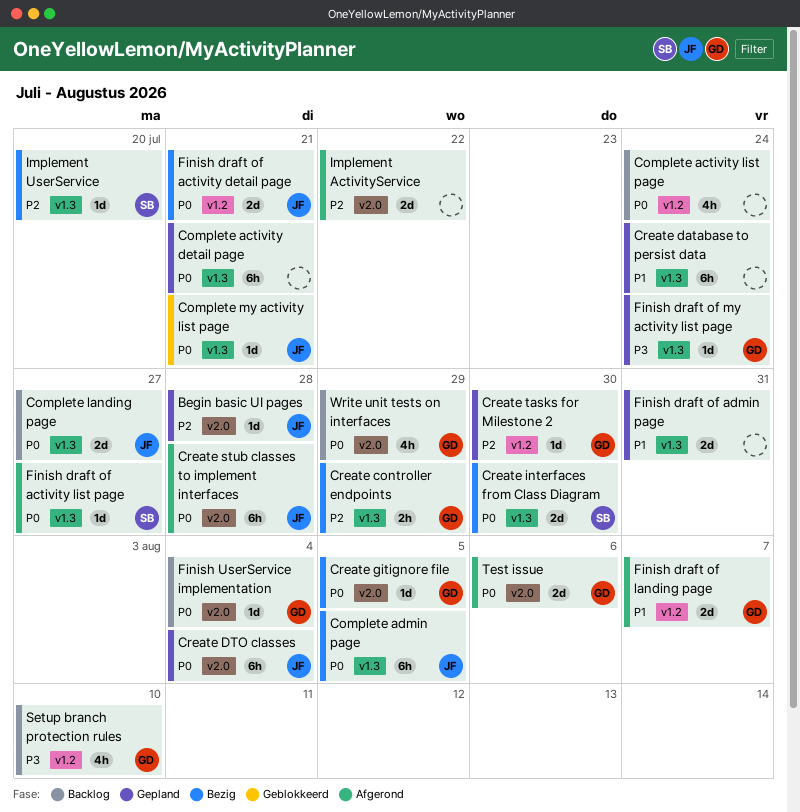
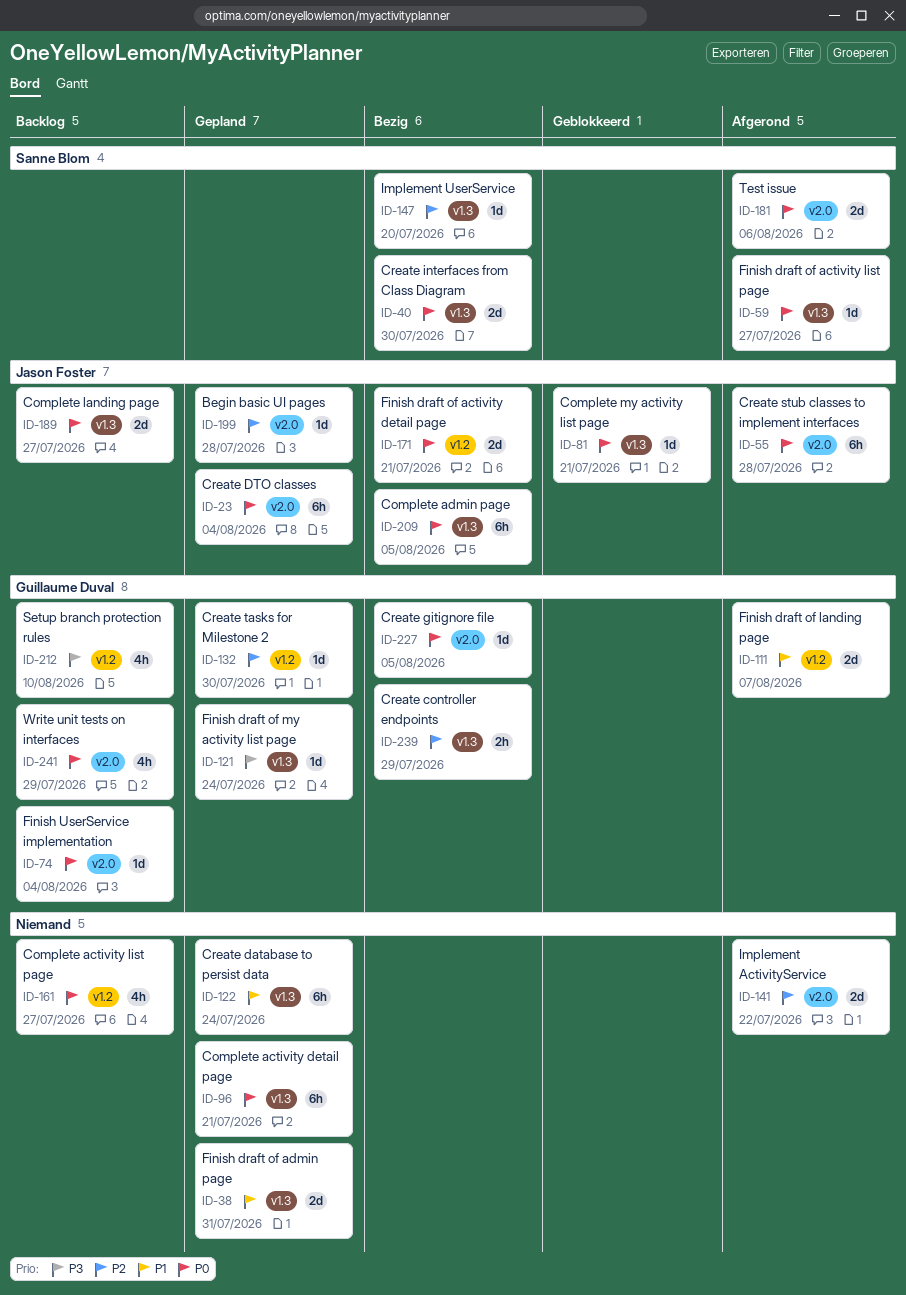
Complete activity list page, due: Jul 24 -> Jul 27
Test issue, owner: Guillaume Duval -> Sanne Blom

